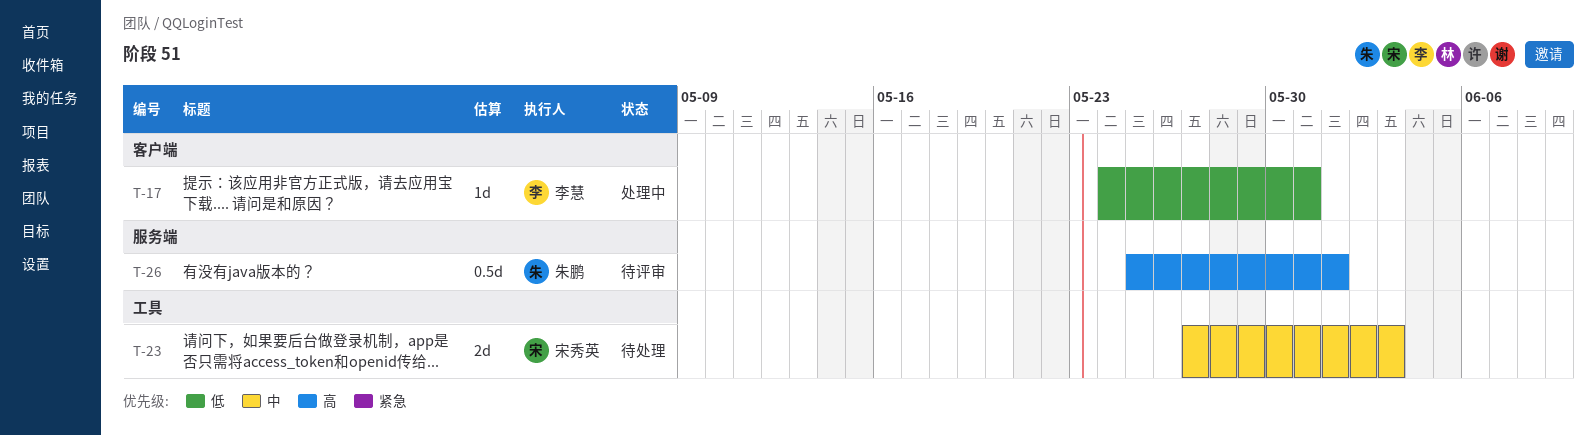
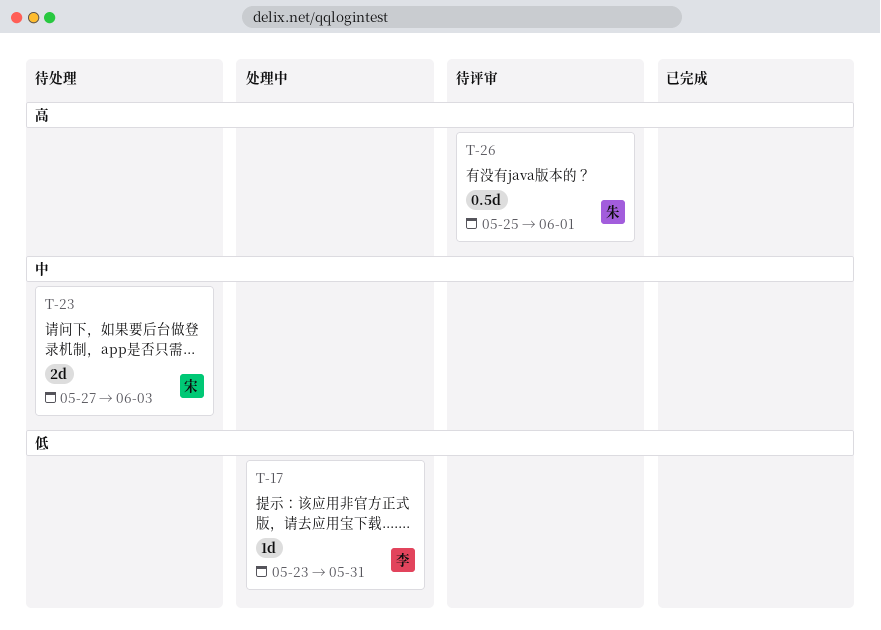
T-17, start: May 24 -> May 23

